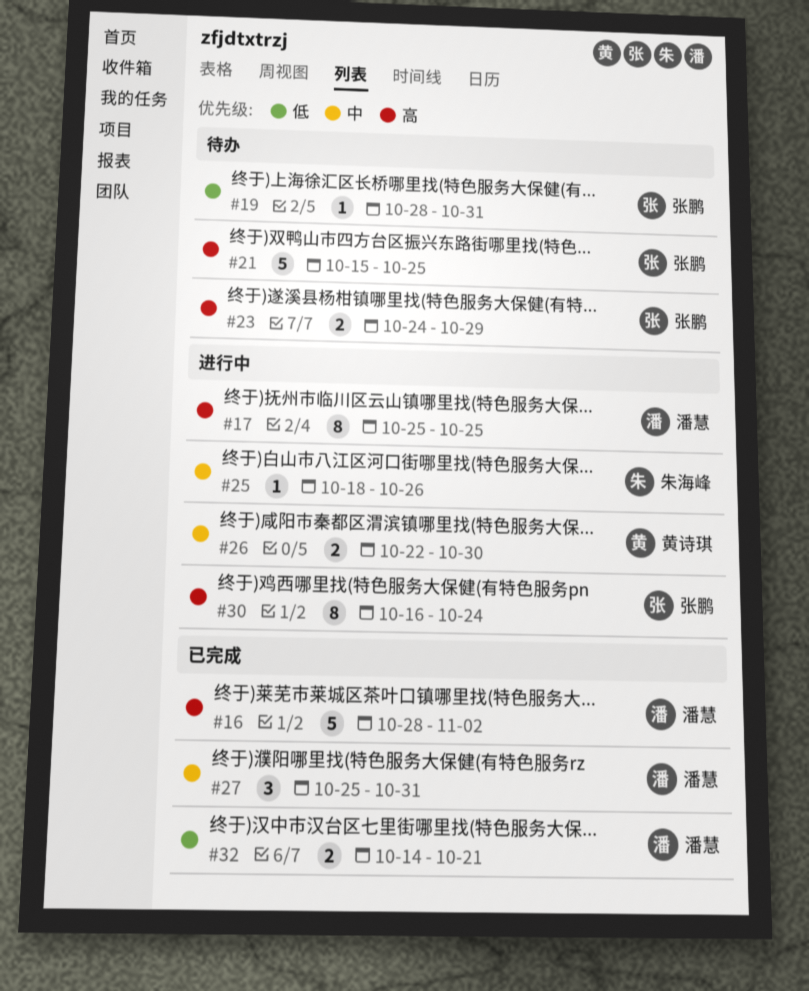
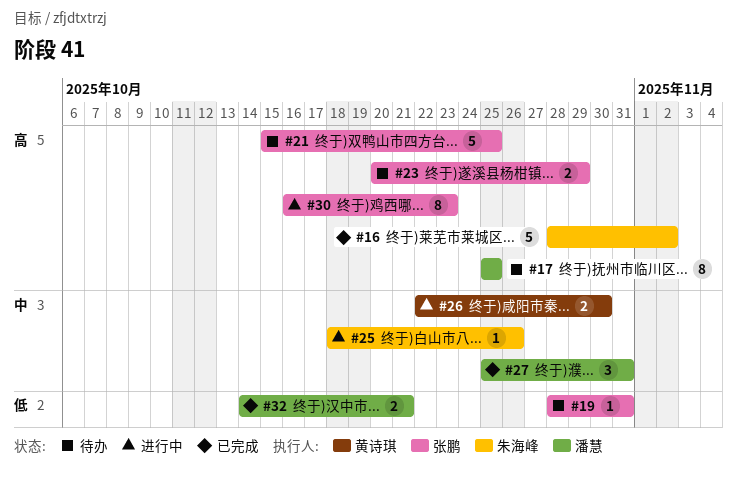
#16, owner: 潘慧 -> 朱海峰
#17, status: 进行中 -> 待办
#23, start: Oct 24 -> Oct 20
#30, due: Oct 24 -> Oct 23

